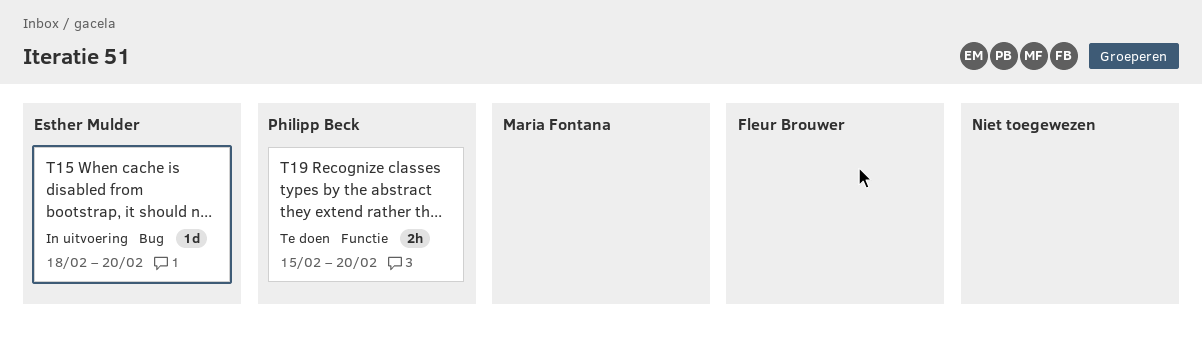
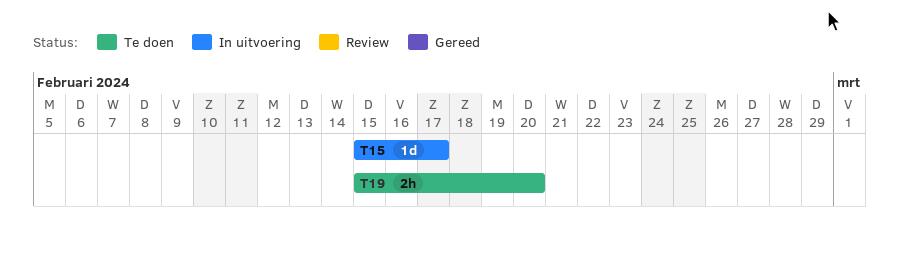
T15, start: Feb 18 -> Feb 15
T15, due: Feb 20 -> Feb 17

